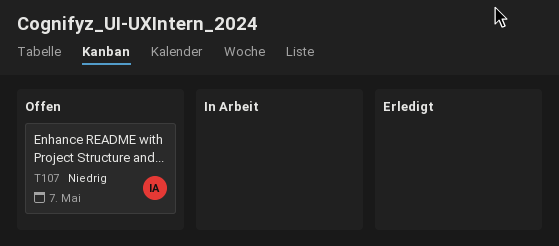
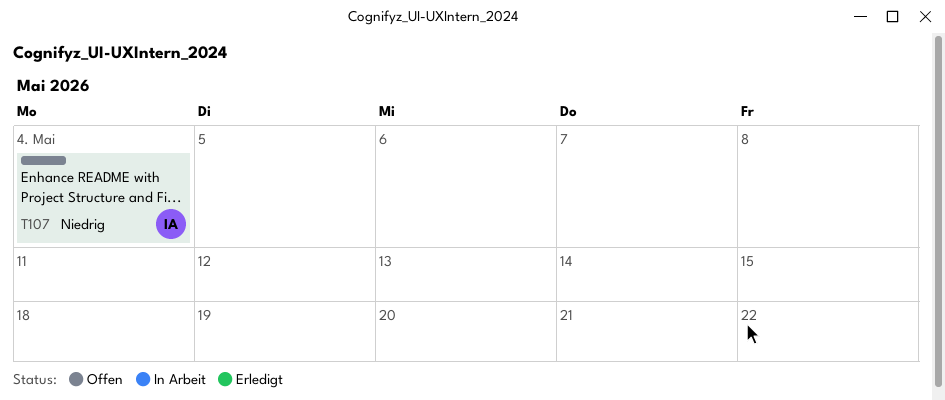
T107, due: May 7 -> May 4

